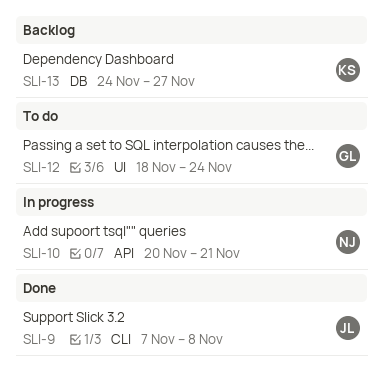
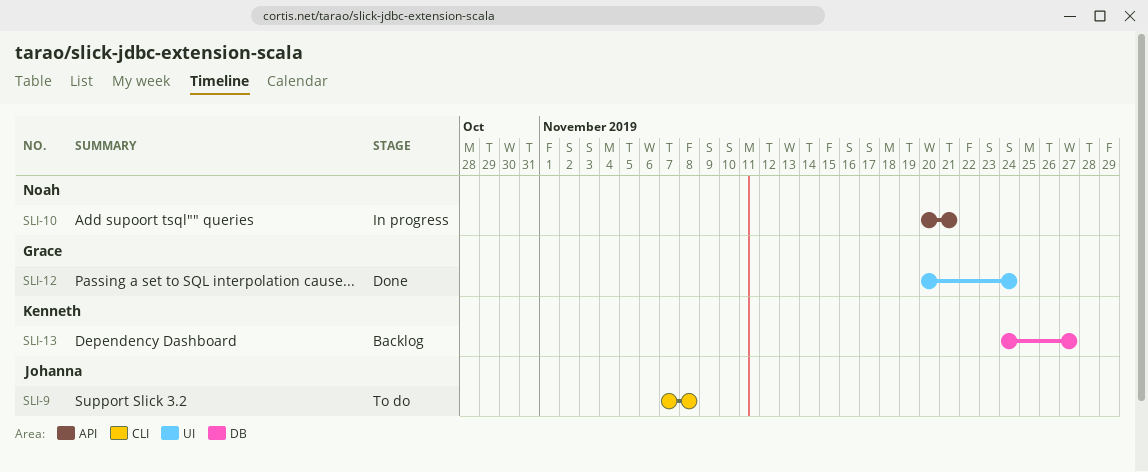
SLI-9, status: Done -> To do
SLI-12, status: To do -> Done
SLI-12, start: Nov 18 -> Nov 20

